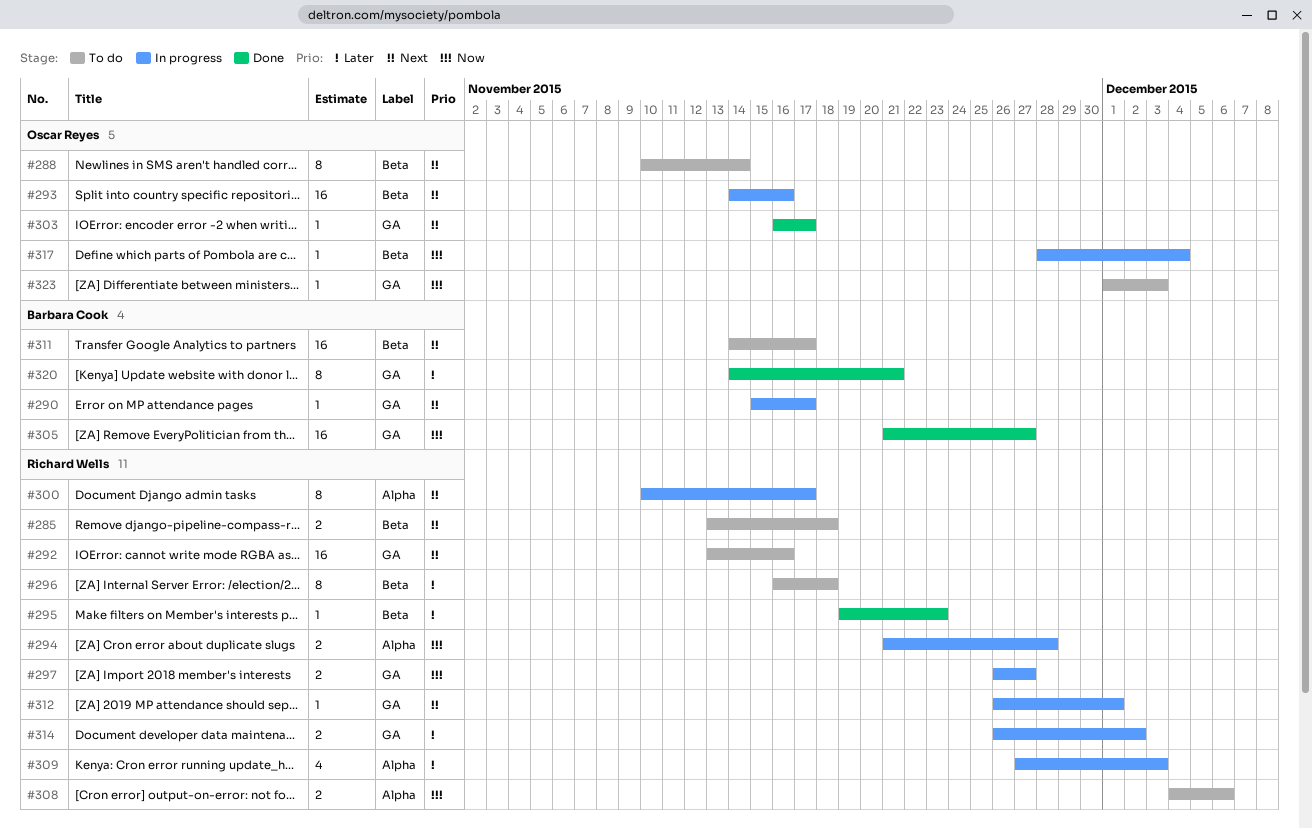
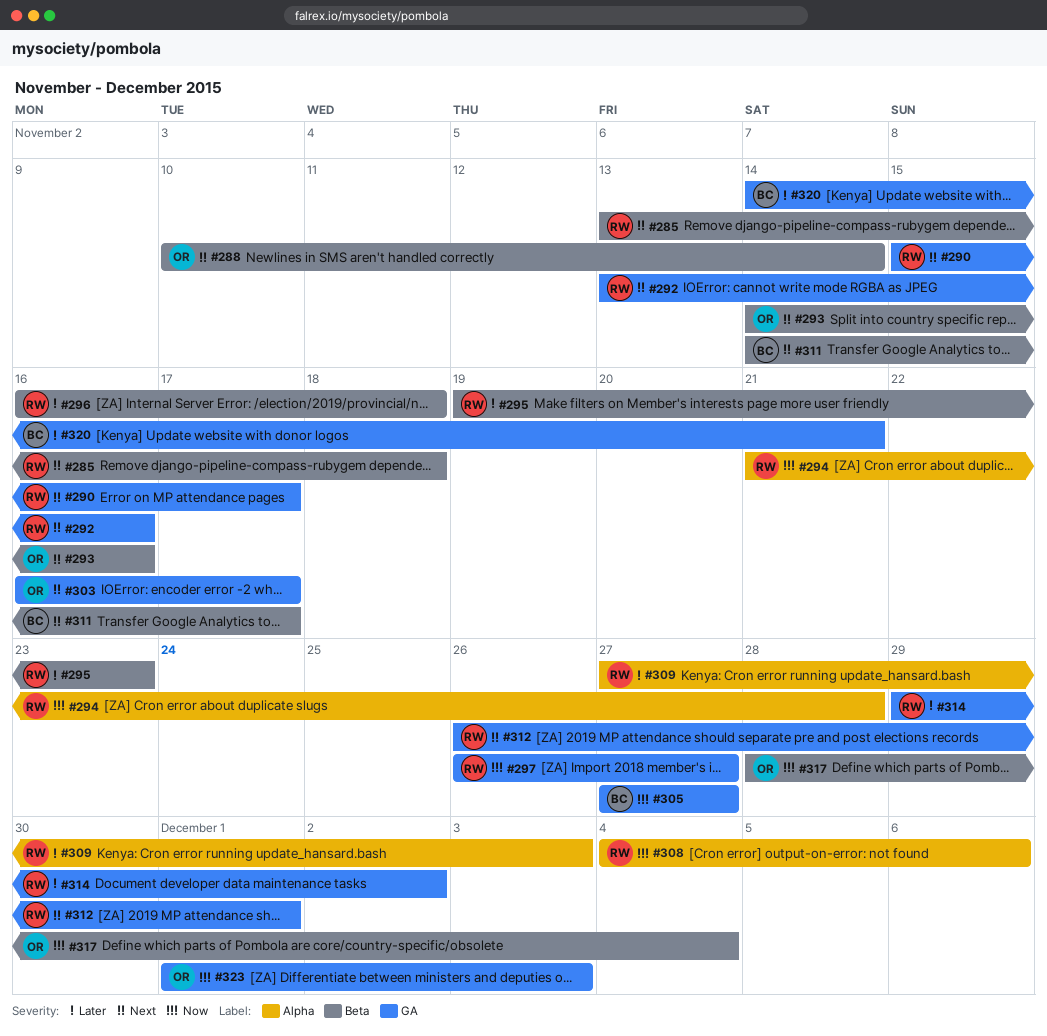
#290, owner: Barbara Cook -> Richard Wells
#300: present -> none
#305, start: Nov 21 -> Nov 27
#314, start: Nov 26 -> Nov 29

